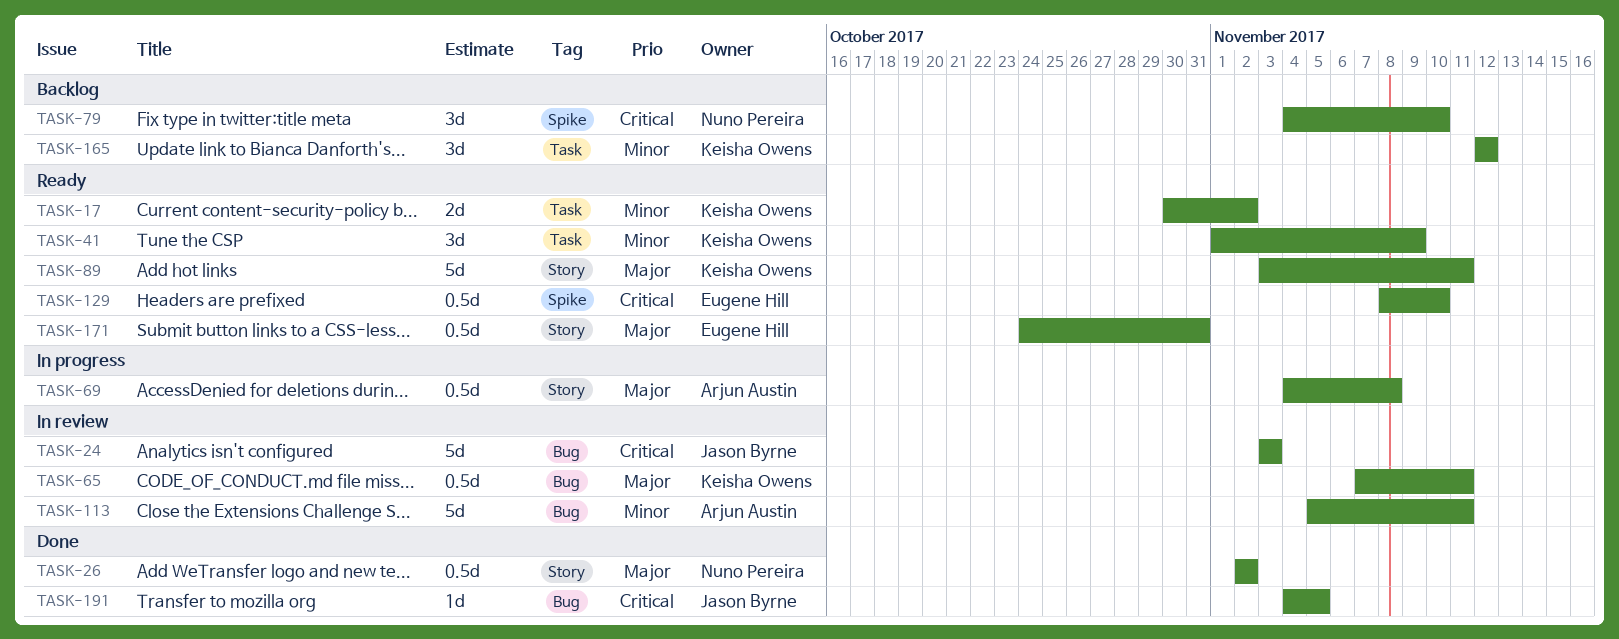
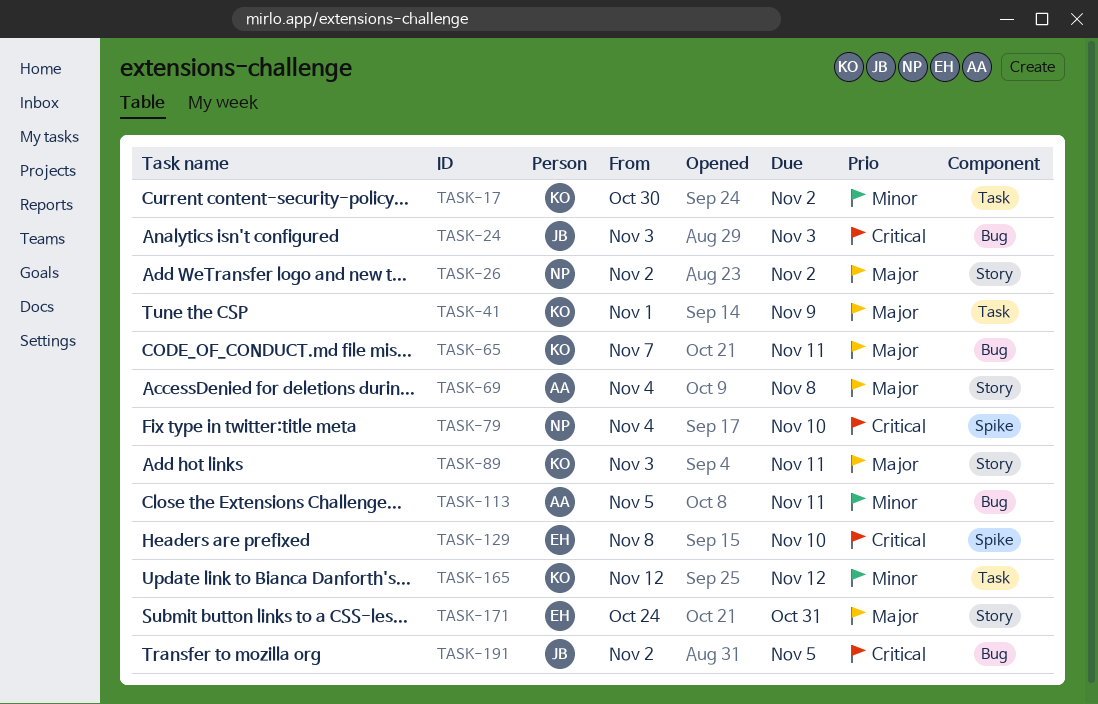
TASK-41, priority: Minor -> Major
TASK-191, start: Nov 4 -> Nov 2

